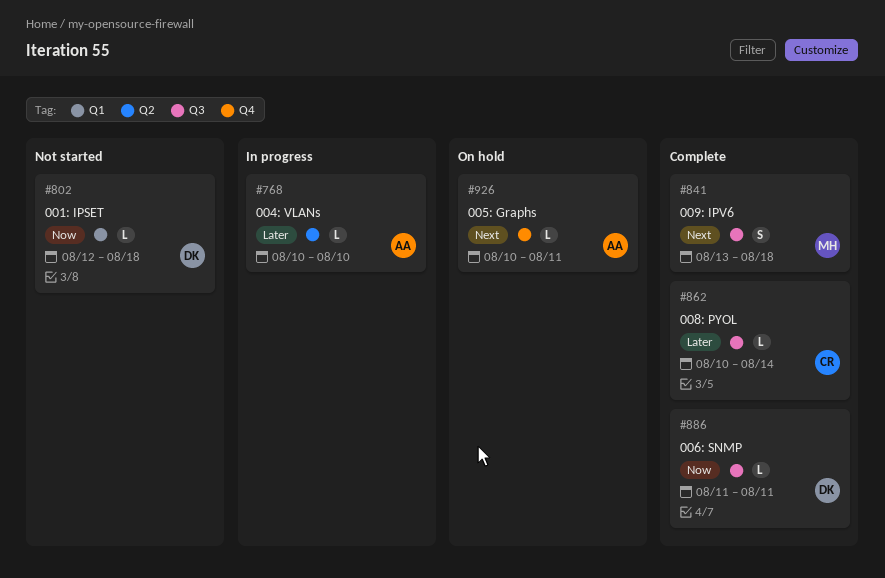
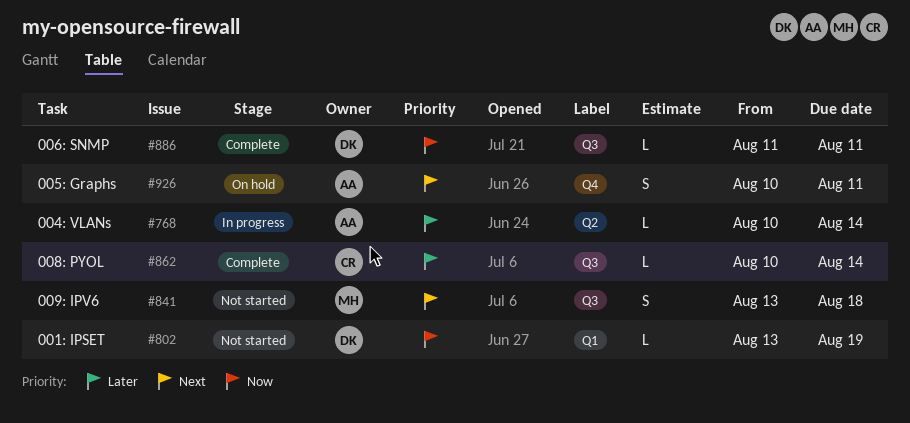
#768, due: Aug 10 -> Aug 14
#802, start: Aug 12 -> Aug 13
#802, due: Aug 18 -> Aug 19
#841, status: Complete -> Not started
#926, estimate: L -> S

